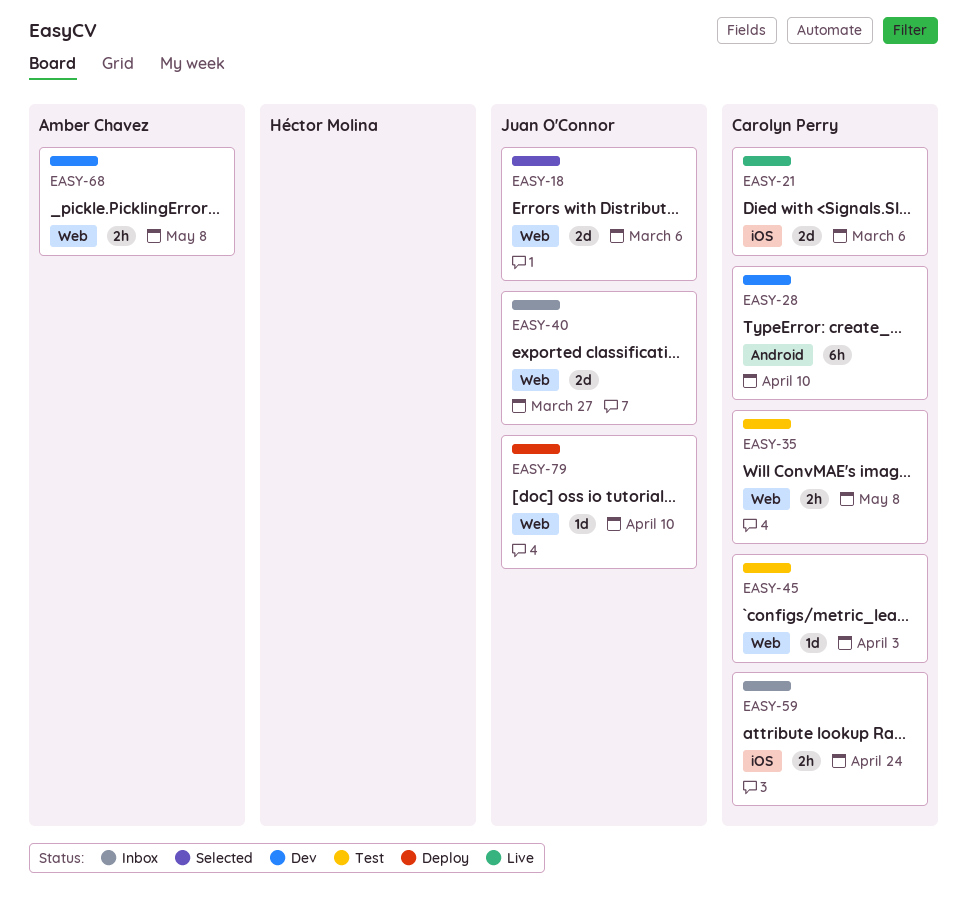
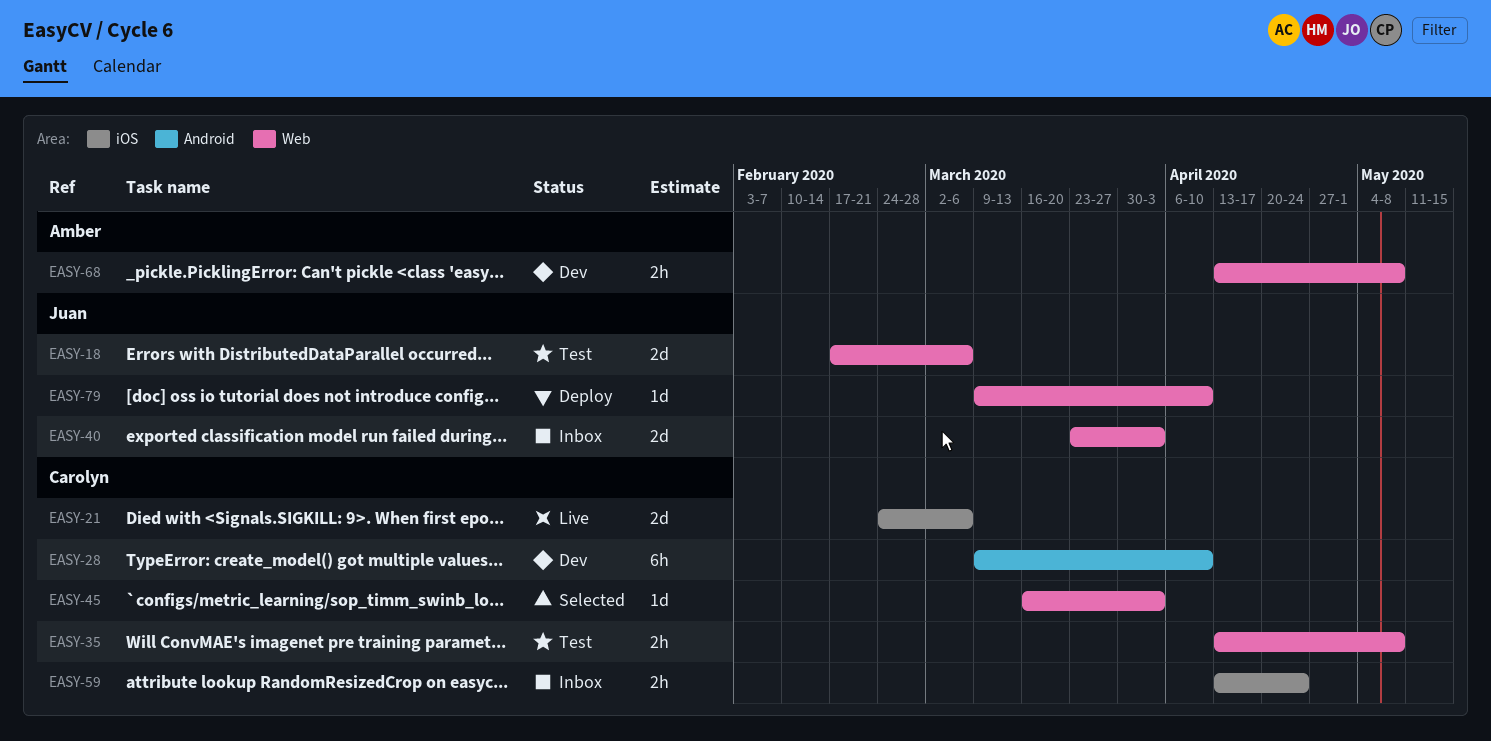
EASY-18, status: Selected -> Test
EASY-40, due: Mar 27 -> Apr 3
EASY-45, status: Test -> Selected

